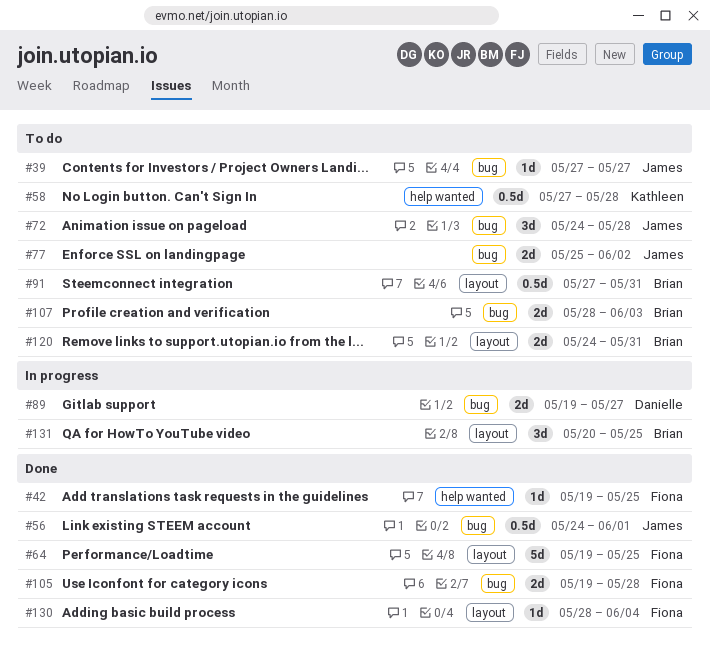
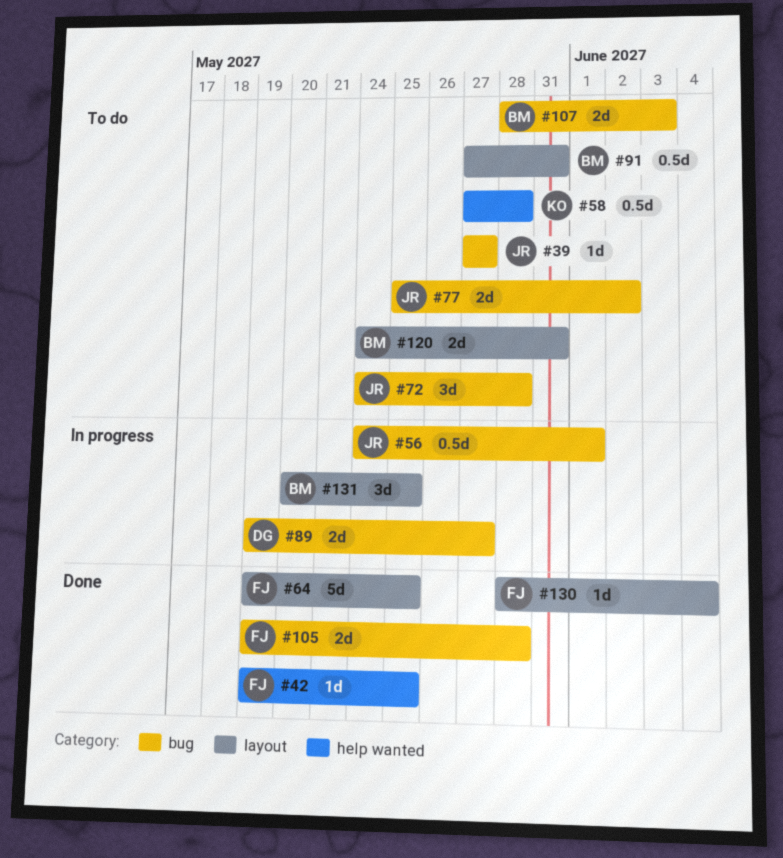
#56, status: Done -> In progress

